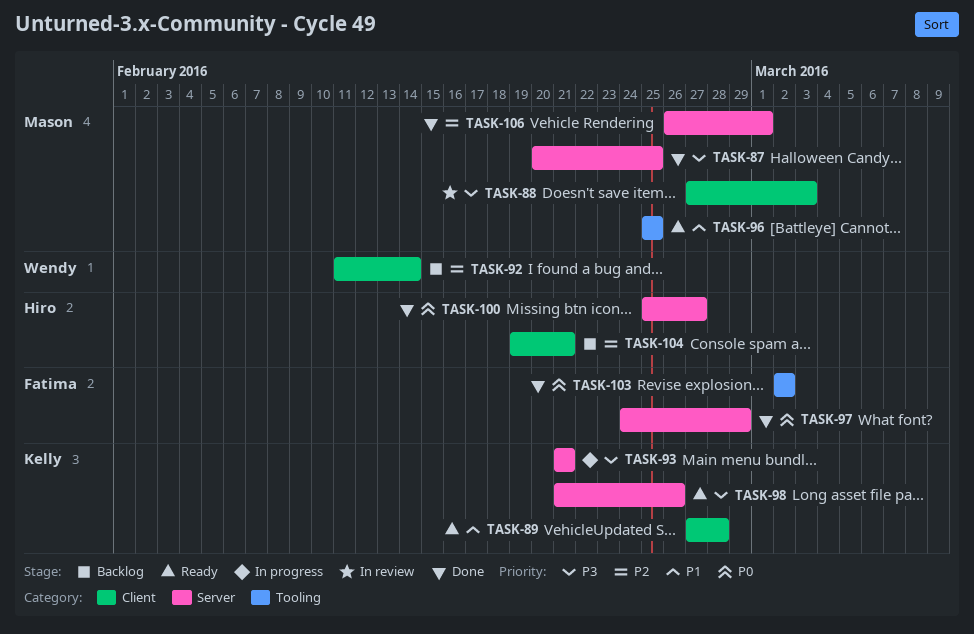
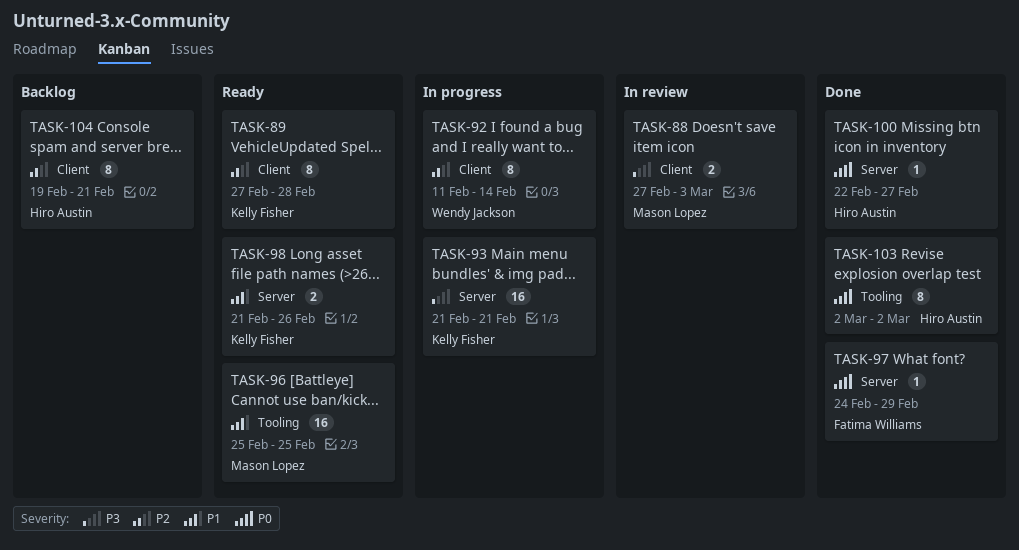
TASK-87: present -> none
TASK-89, priority: P1 -> P2
TASK-92, status: Backlog -> In progress
TASK-98, priority: P3 -> P1
TASK-100, start: Feb 25 -> Feb 22
TASK-103, owner: Fatima Williams -> Hiro Austin
TASK-106: present -> none

